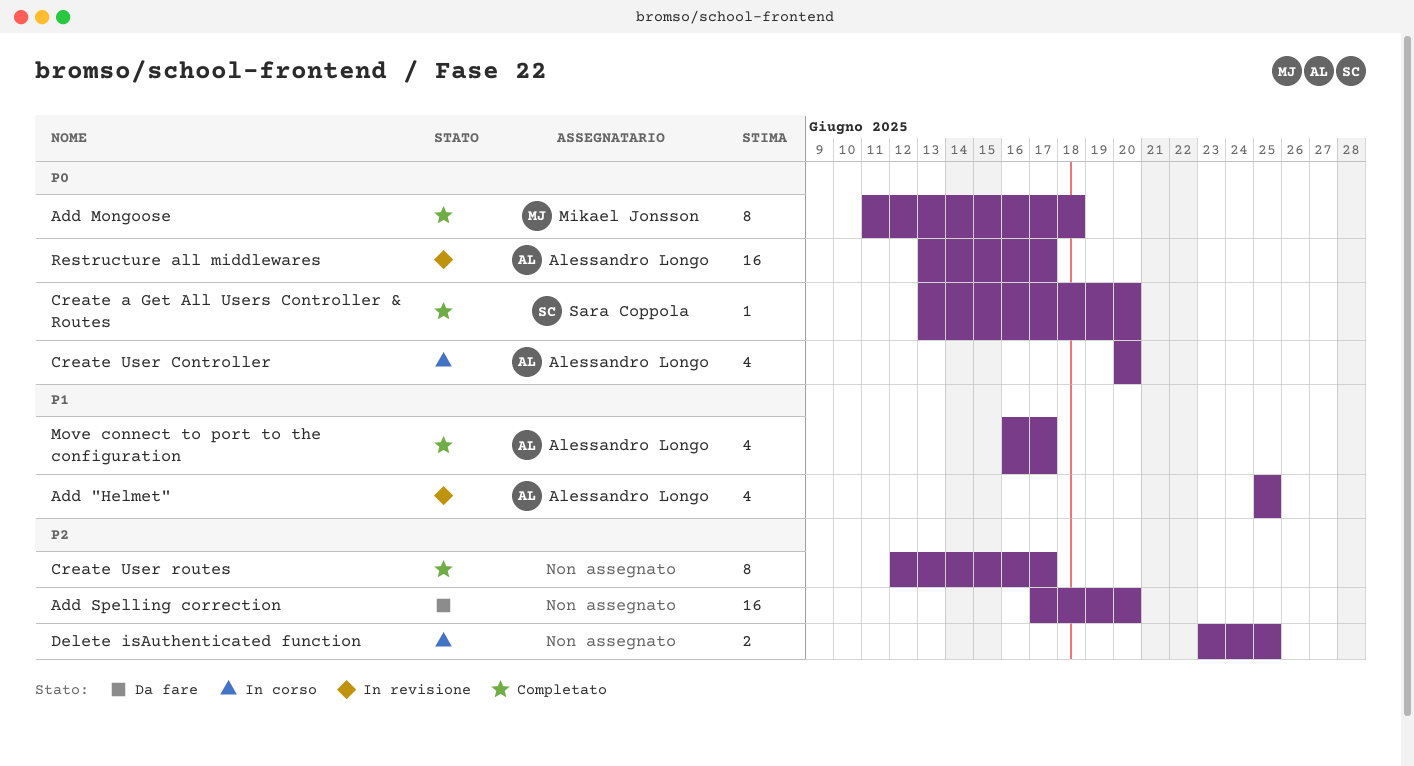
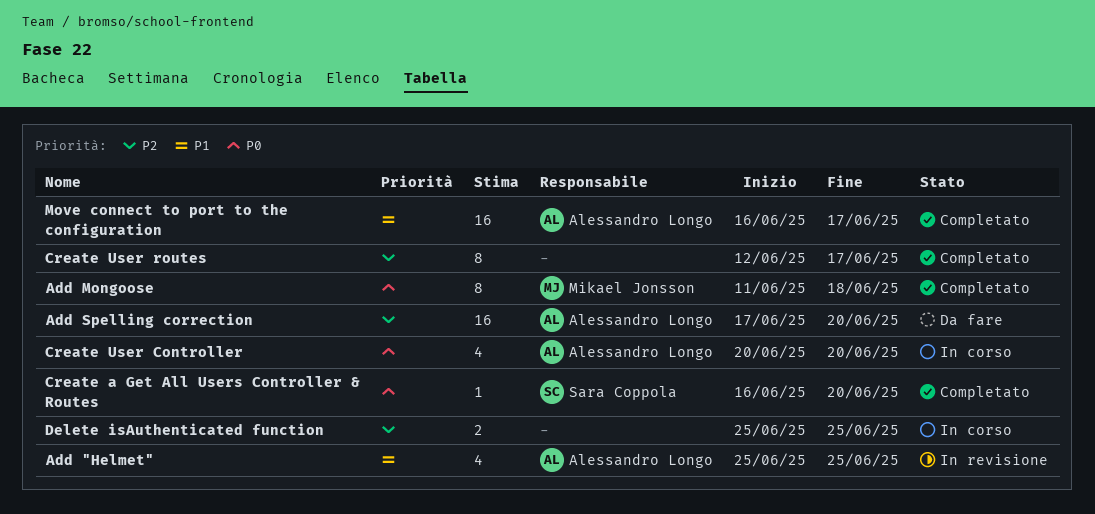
Add Spelling correction, owner: none -> Alessandro Longo
Create a Get All Users Controller & Routes, start: Jun 13 -> Jun 16
Delete isAuthenticated function, start: Jun 23 -> Jun 25
Move connect to port to the configuration, estimate: 4 -> 16
Restructure all middlewares: present -> none

